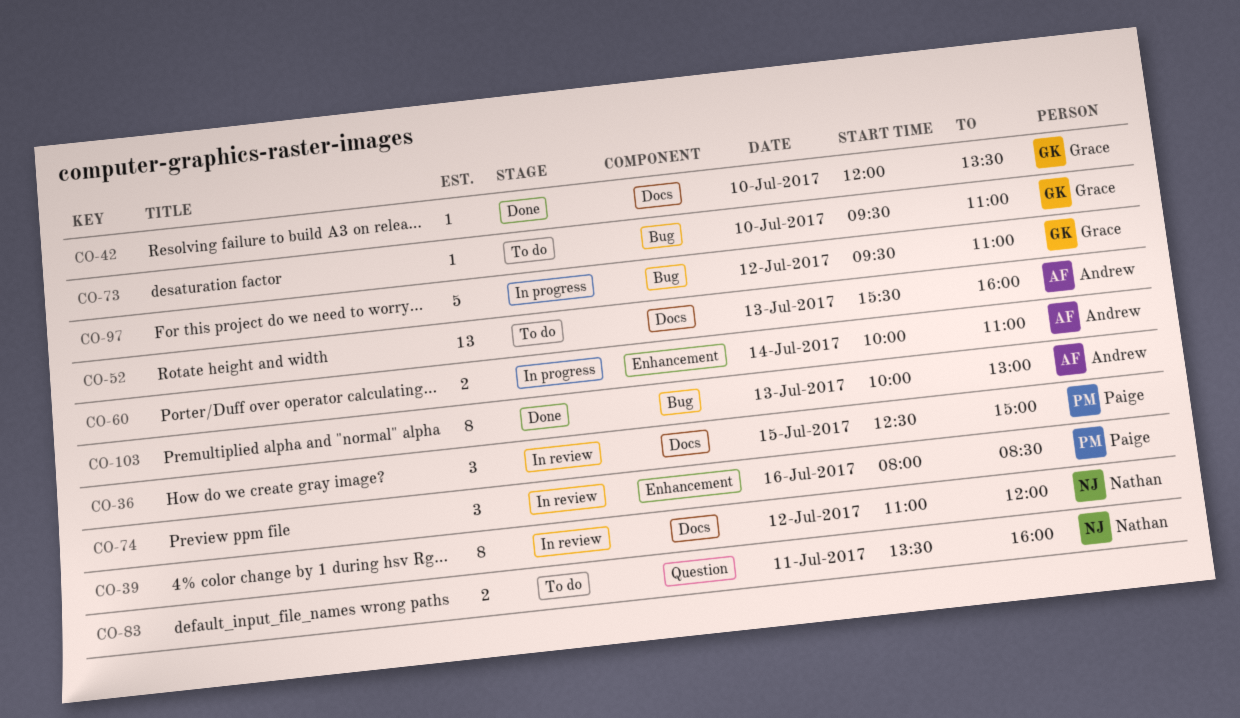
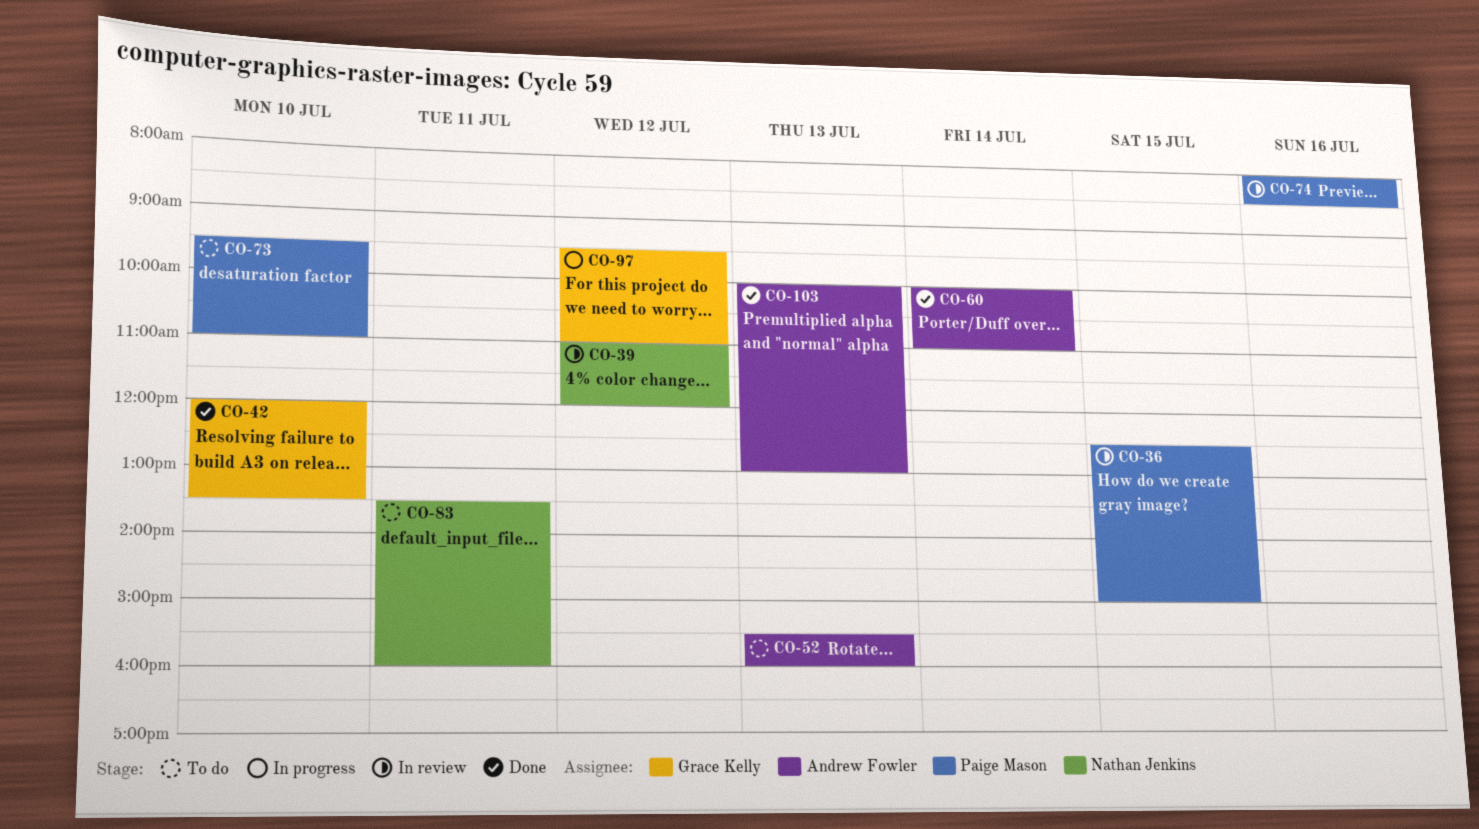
CO-60, status: In progress -> Done
CO-73, owner: Grace Kelly -> Paige Mason

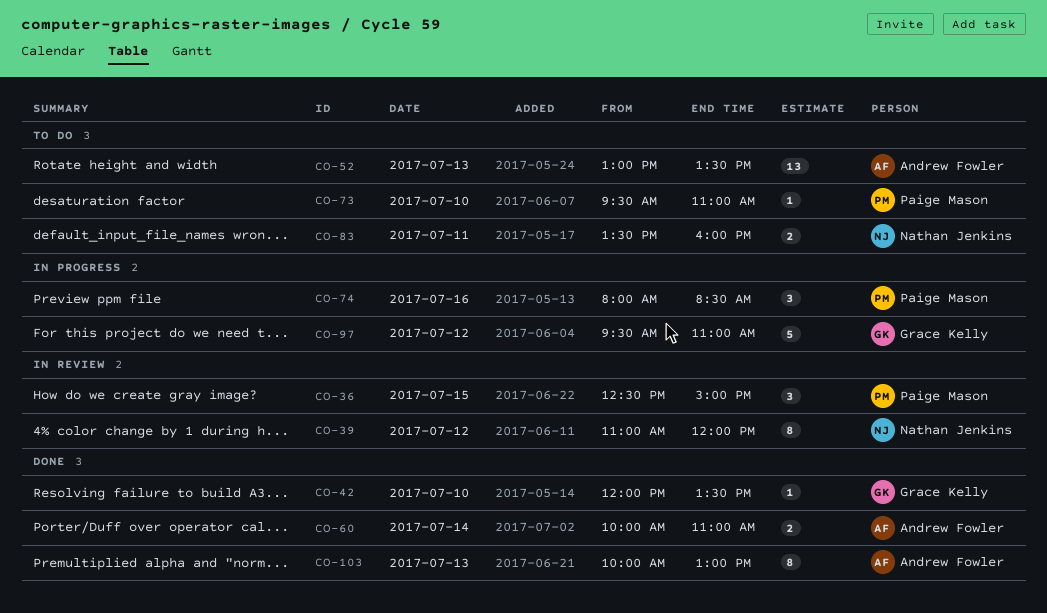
CO-52, begins: 15:30 -> 13:00
CO-52, ends: 16:00 -> 13:30
CO-74, status: In review -> In progress

